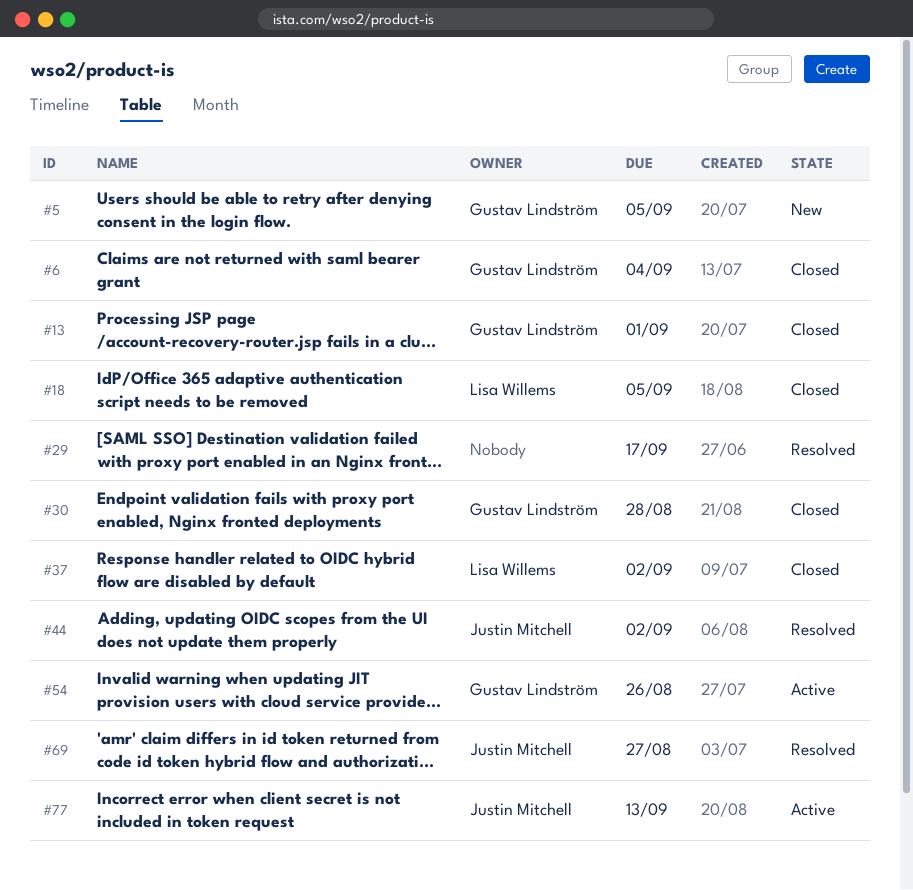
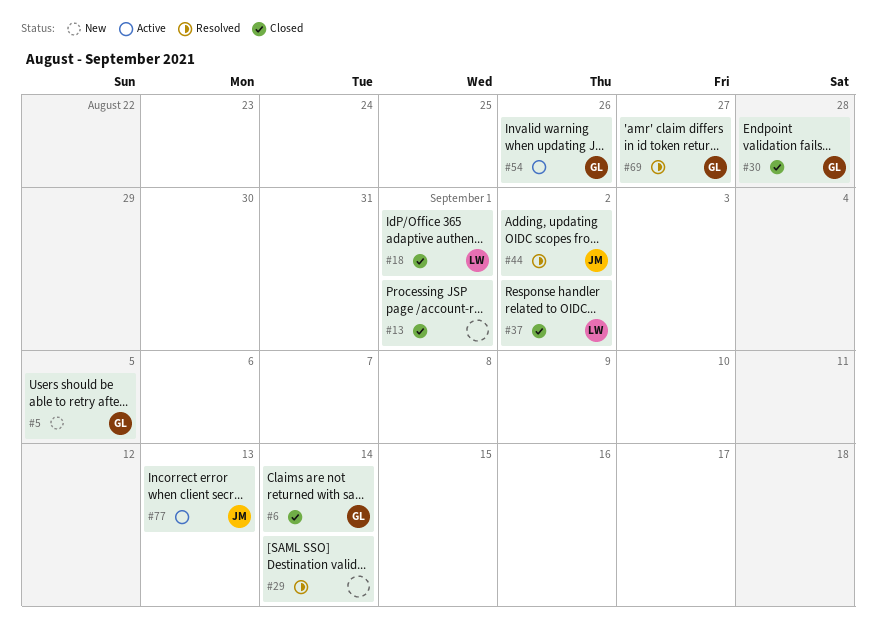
#6, due: Sep 4 -> Sep 14
#13, owner: Gustav Lindström -> none
#18, due: Sep 5 -> Sep 1
#29, due: Sep 17 -> Sep 14
#69, owner: Justin Mitchell -> Gustav Lindström

